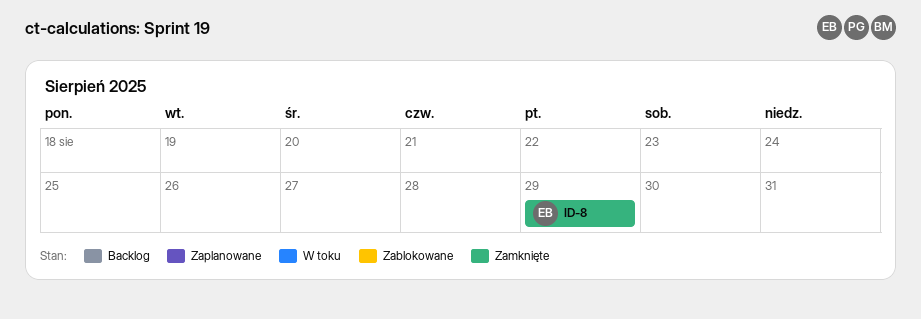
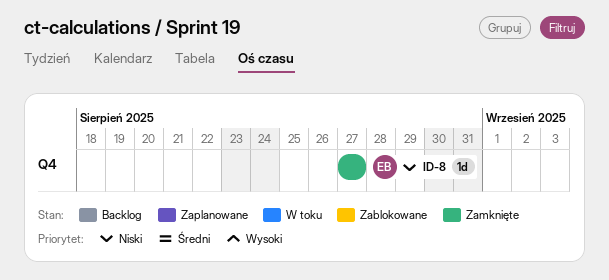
ID-8, start: Aug 29 -> Aug 27
ID-8, due: Aug 29 -> Aug 27

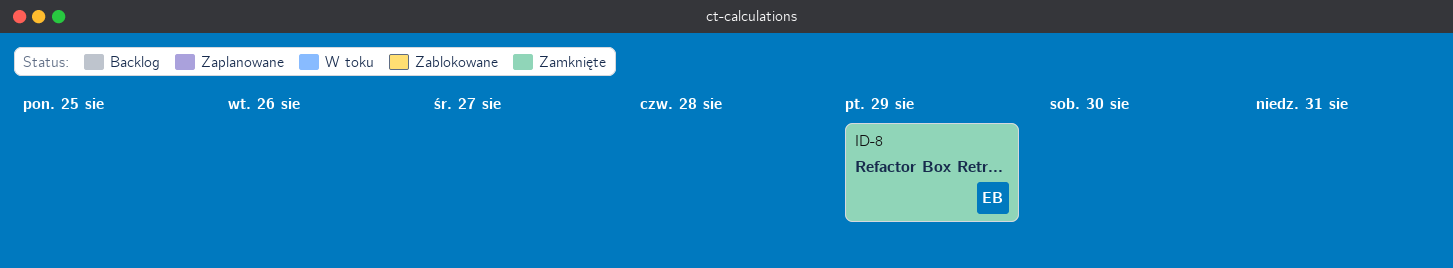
ID-8, due: Aug 27 -> Aug 29

